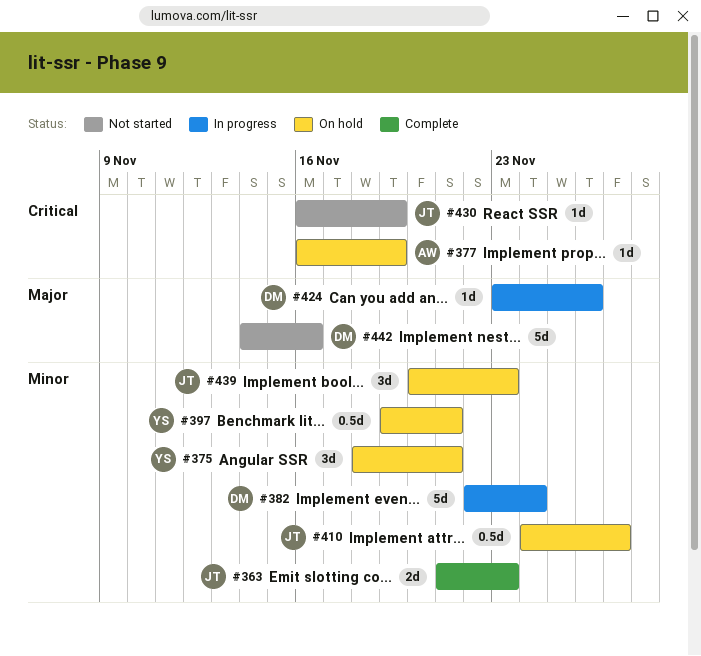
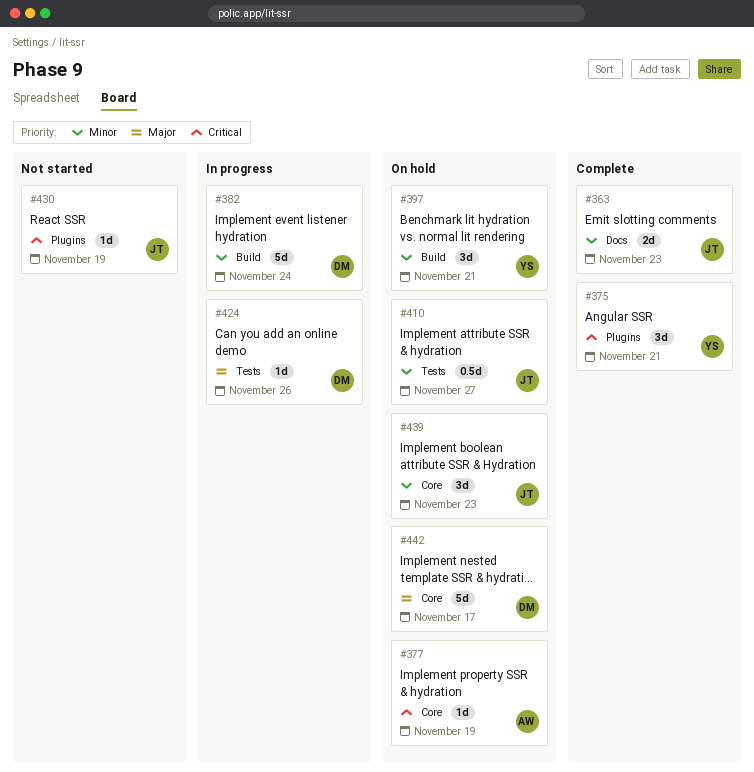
#375, status: On hold -> Complete
#375, priority: Minor -> Critical
#397, estimate: 0.5d -> 3d
#442, status: Not started -> On hold
#442, due: Nov 16 -> Nov 17

